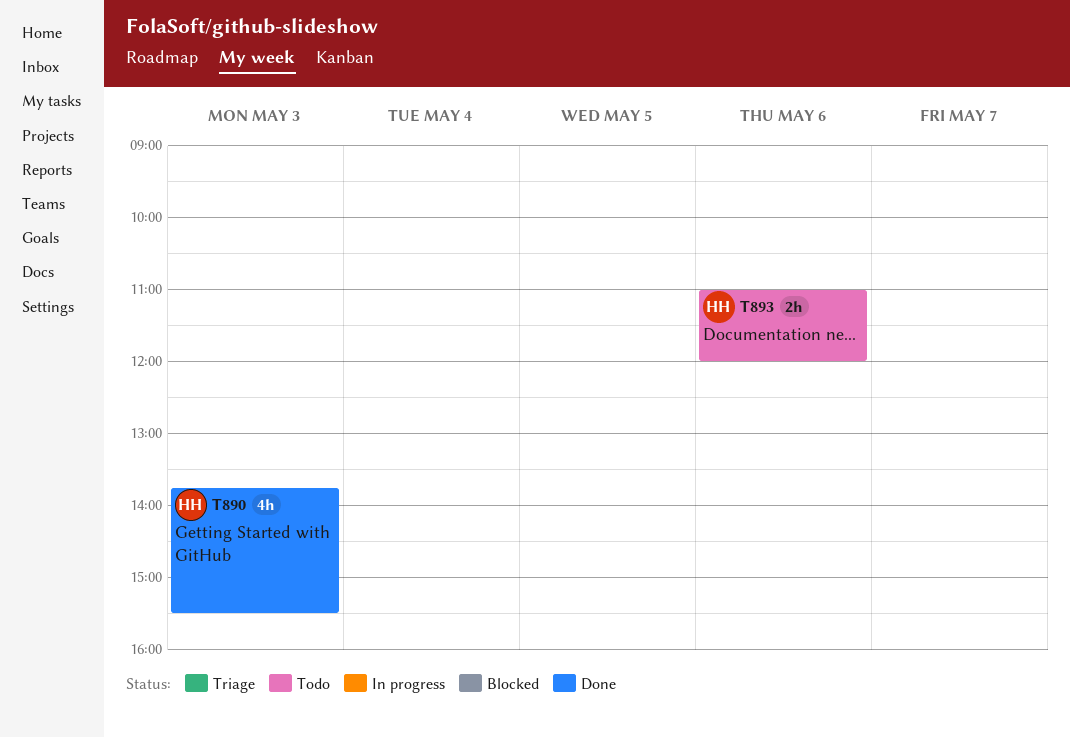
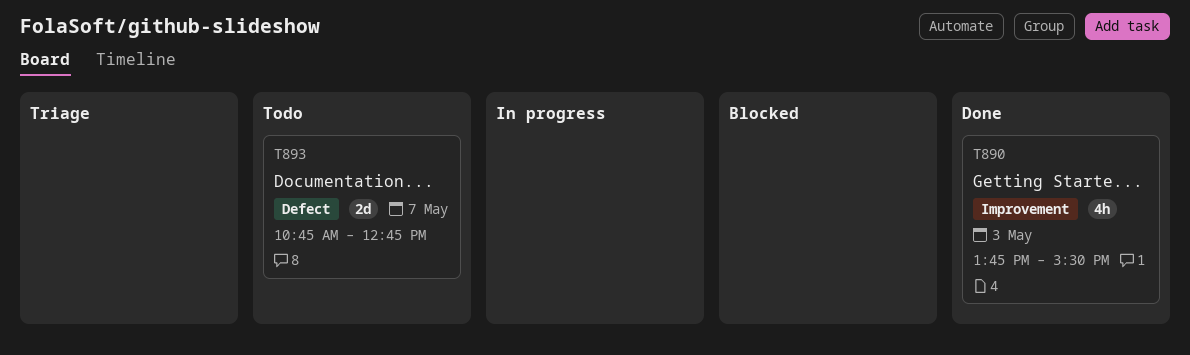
T893, estimate: 2h -> 2d
T893, day: May 6 -> May 7
T893, begins: 11:00 -> 10:45
T893, ends: 12:00 -> 12:45

